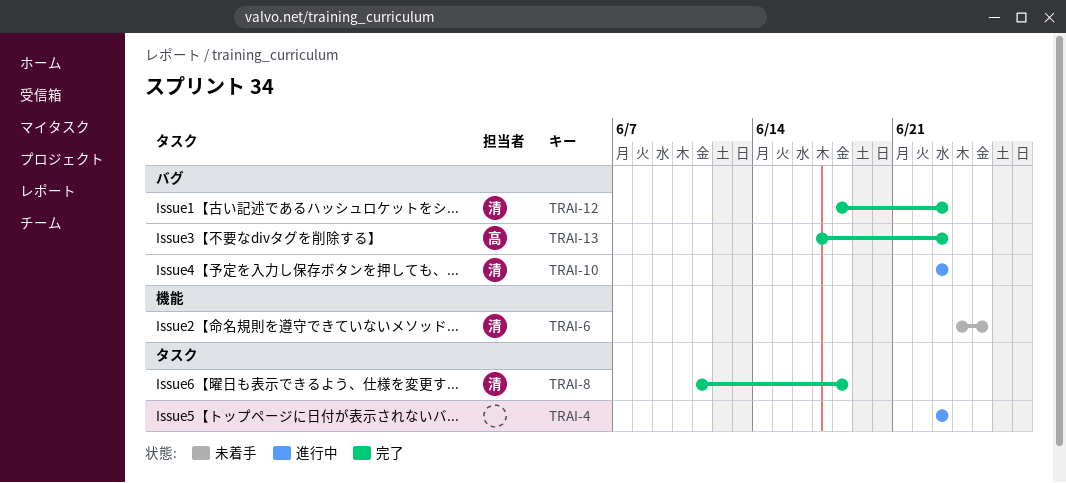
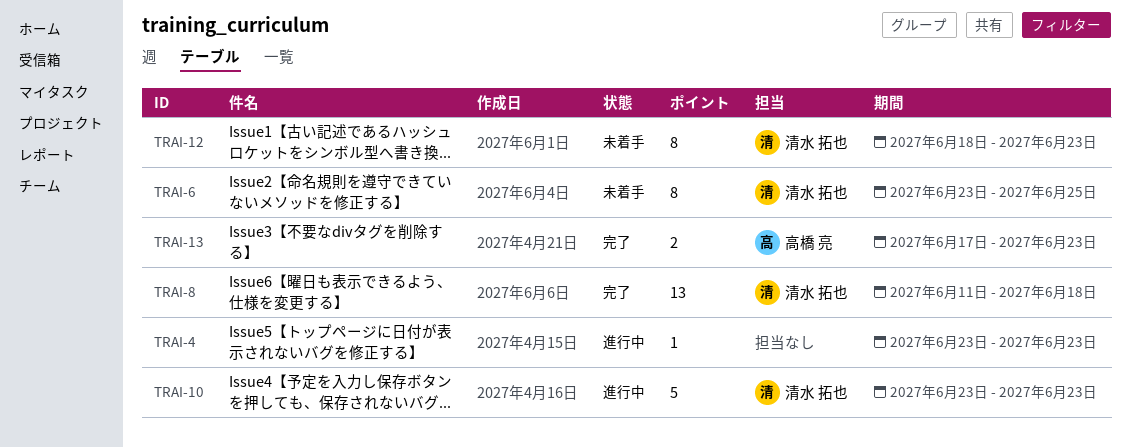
TRAI-6, start: Jun 24 -> Jun 23
TRAI-12, status: 完了 -> 未着手

